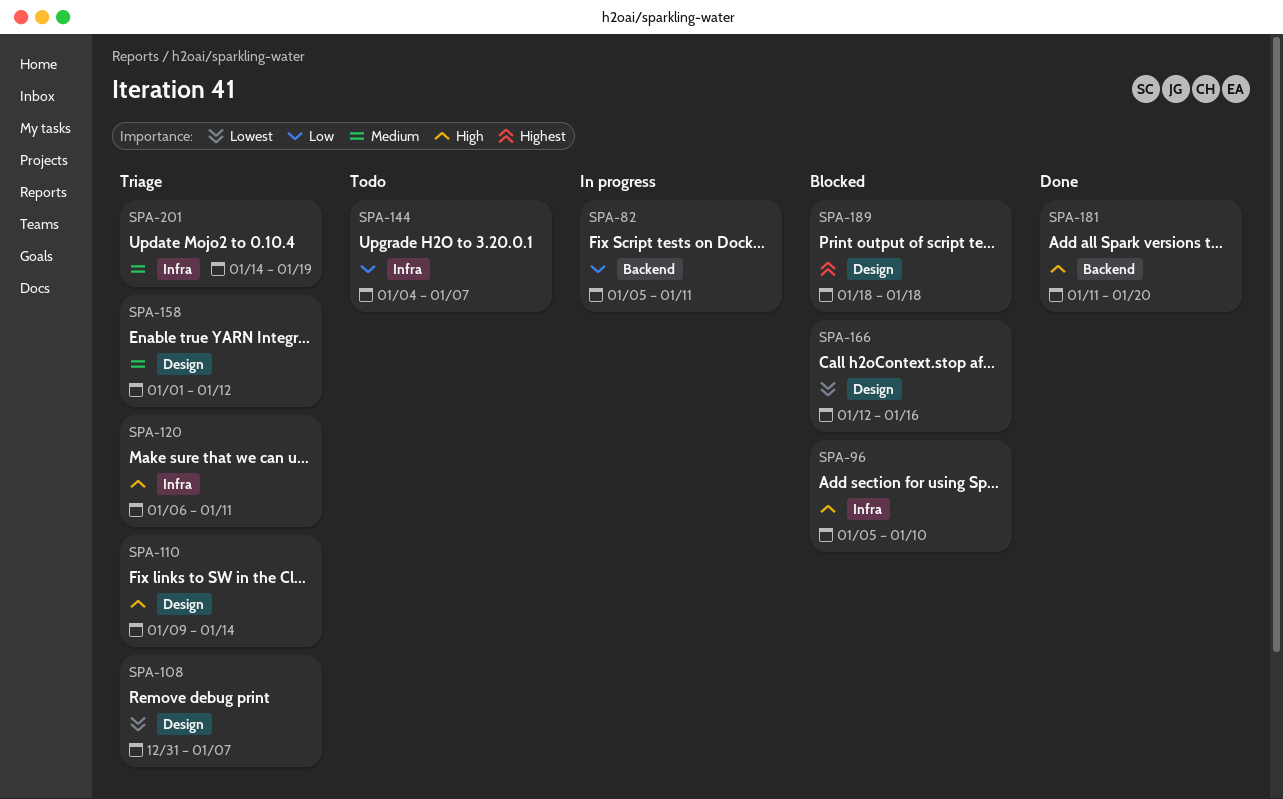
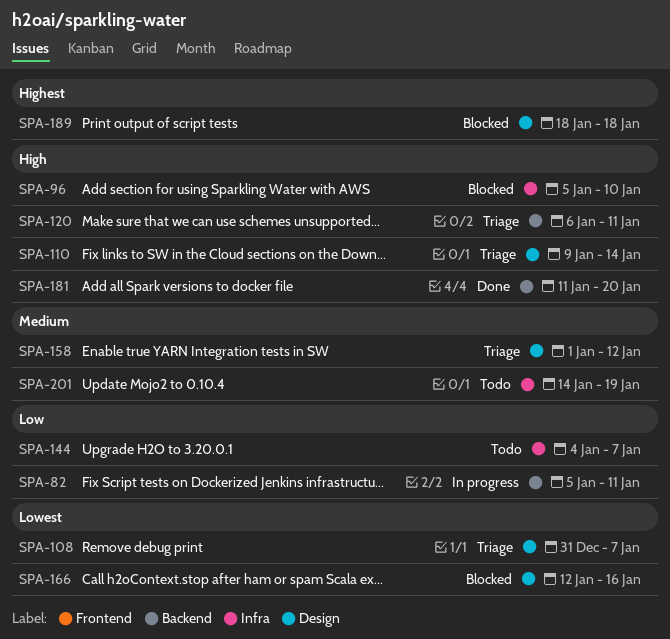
SPA-120, label: Infra -> Backend
SPA-201, status: Triage -> Todo

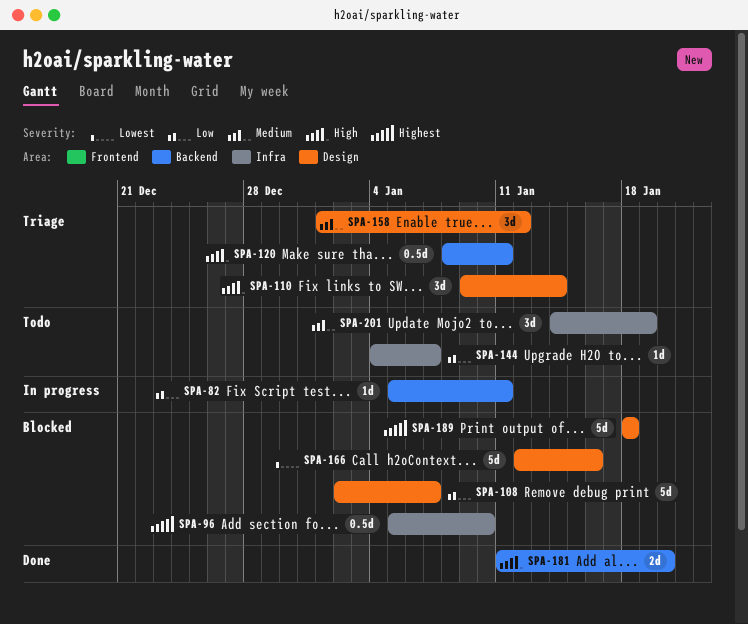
SPA-96, priority: High -> Highest
SPA-108, status: Triage -> Blocked
SPA-108, priority: Lowest -> Low
SPA-108, start: Dec 31 -> Jan 2
SPA-120, start: Jan 6 -> Jan 8

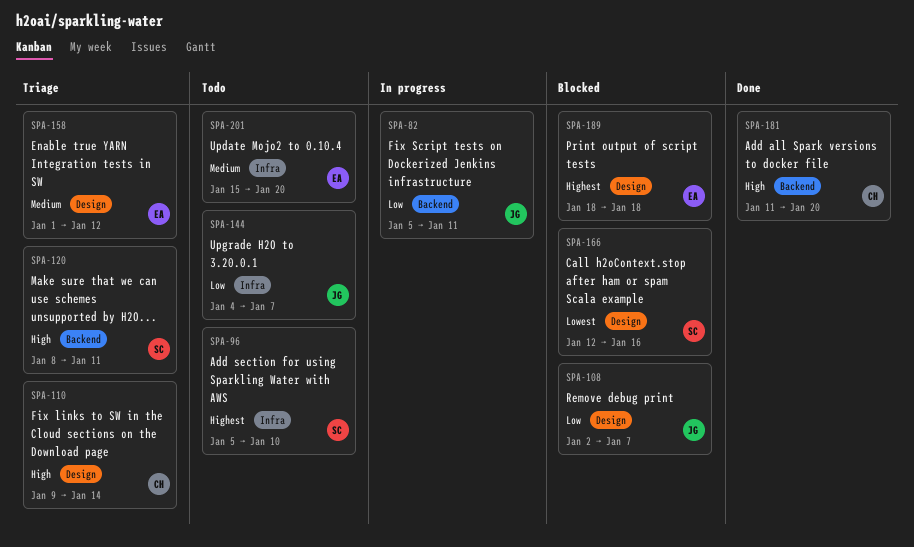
SPA-96, status: Blocked -> Todo
SPA-201, start: Jan 14 -> Jan 15
SPA-201, due: Jan 19 -> Jan 20

